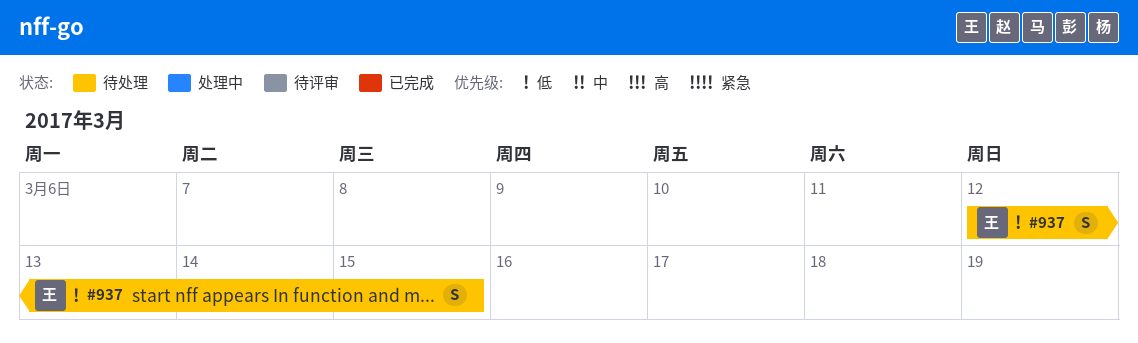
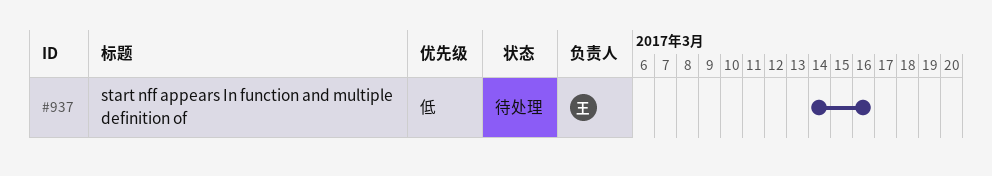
#937, start: Mar 12 -> Mar 14
#937, due: Mar 15 -> Mar 16

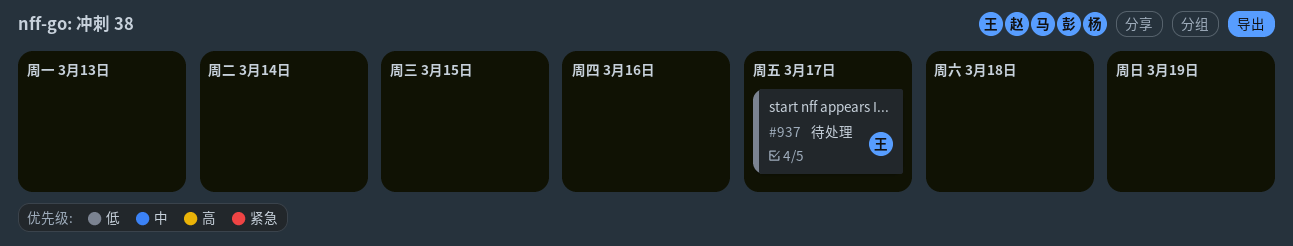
#937, due: Mar 16 -> Mar 17

